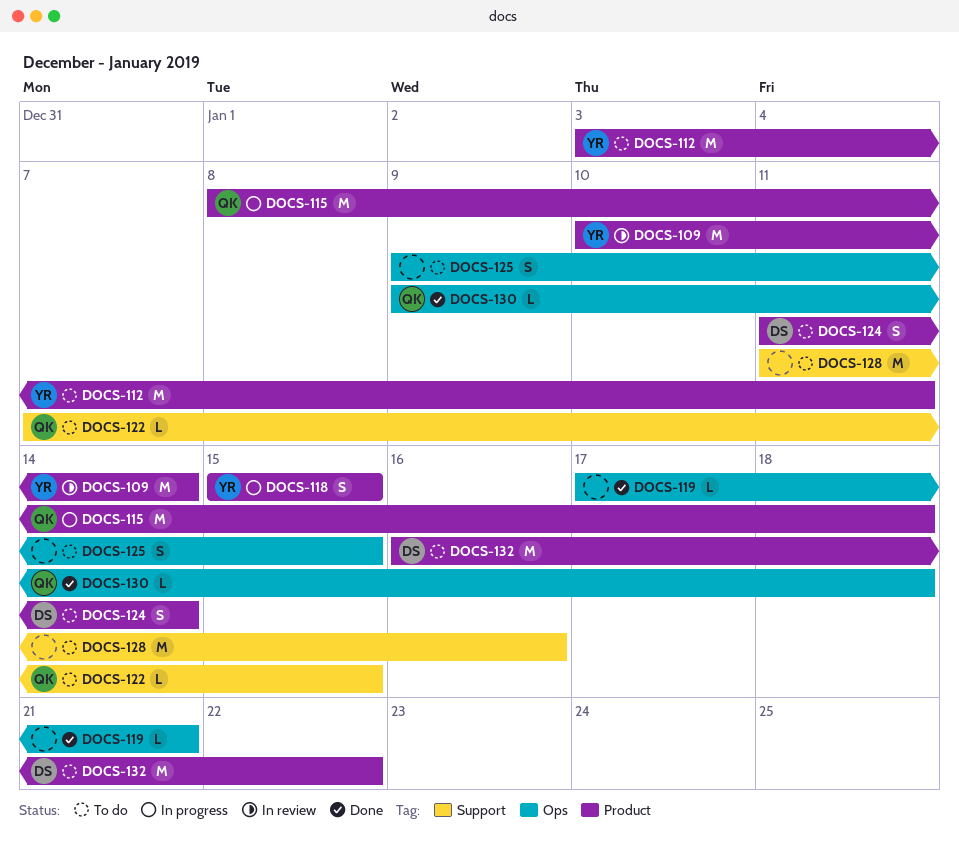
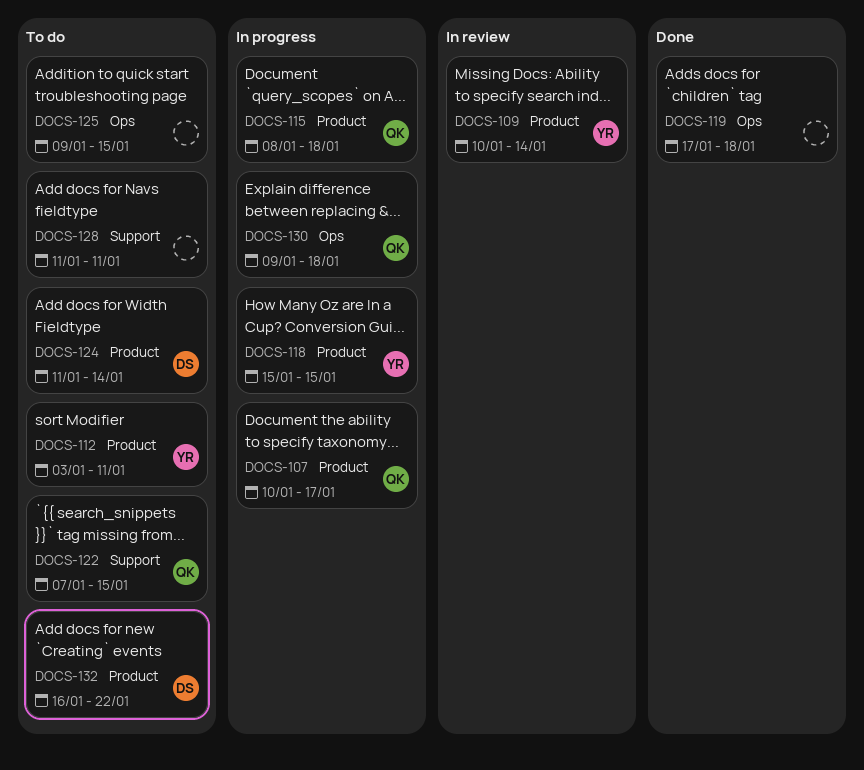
DOCS-107: none -> present
DOCS-119, due: Jan 21 -> Jan 18
DOCS-128, due: Jan 16 -> Jan 11
DOCS-130, status: Done -> In progress

